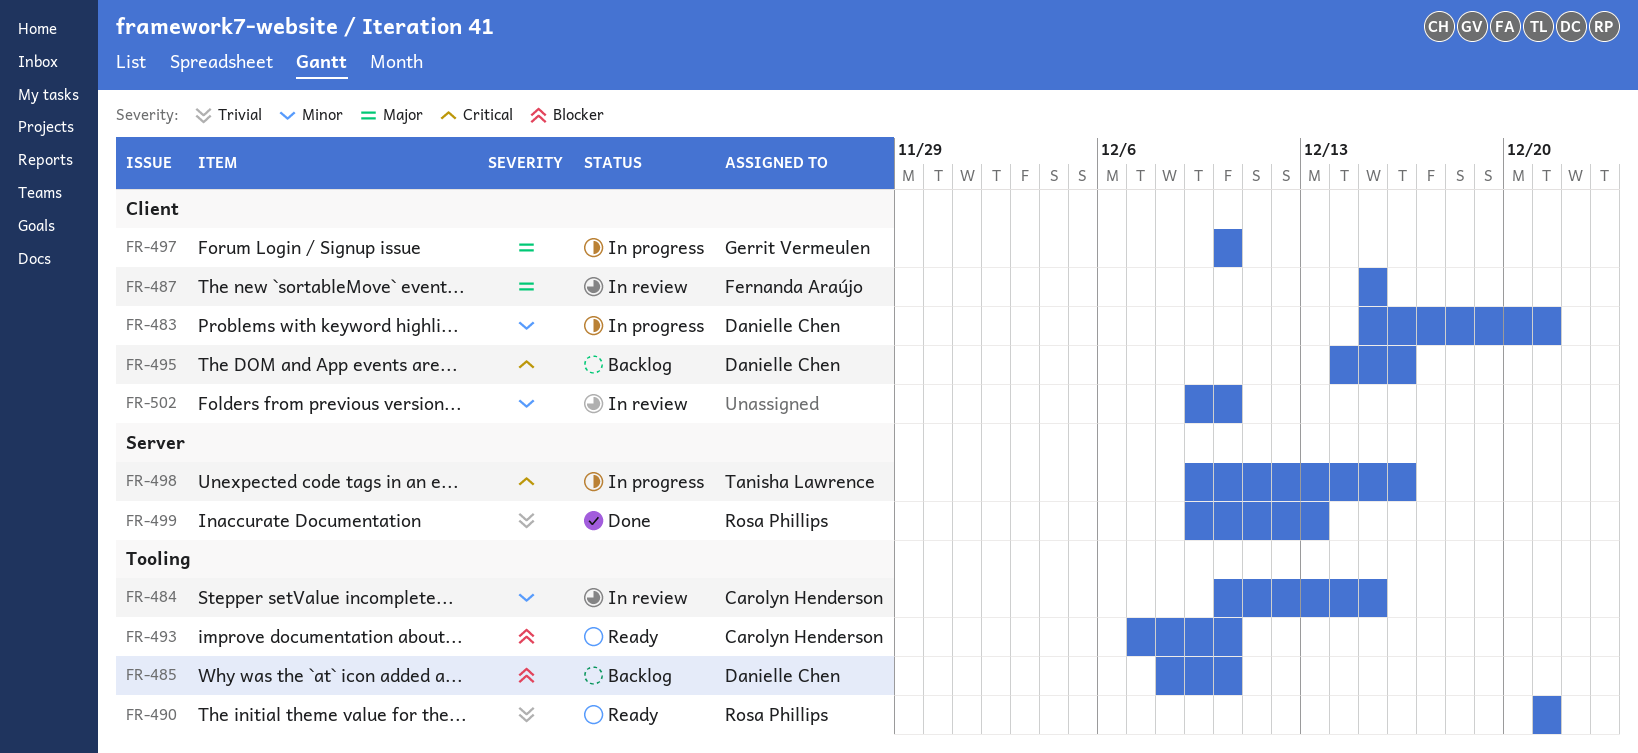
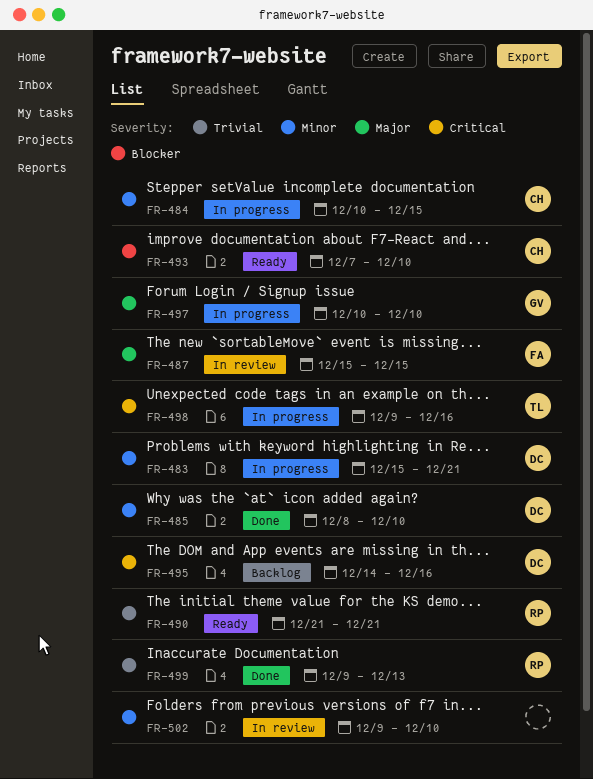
FR-484, status: In review -> In progress
FR-485, status: Backlog -> Done
FR-485, priority: Blocker -> Minor

